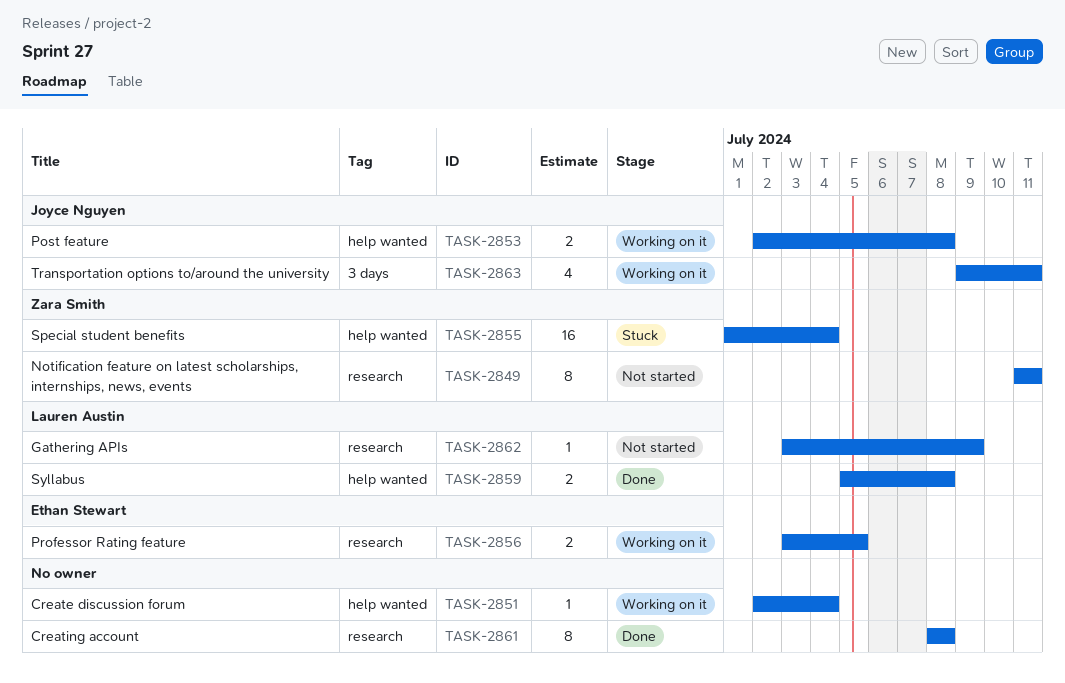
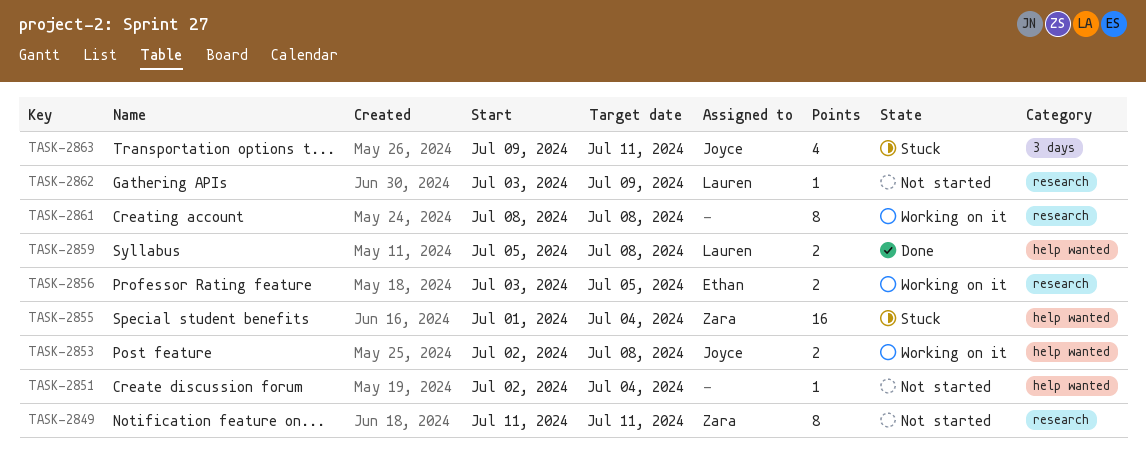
TASK-2851, status: Working on it -> Not started
TASK-2861, status: Done -> Working on it
TASK-2863, status: Working on it -> Stuck

